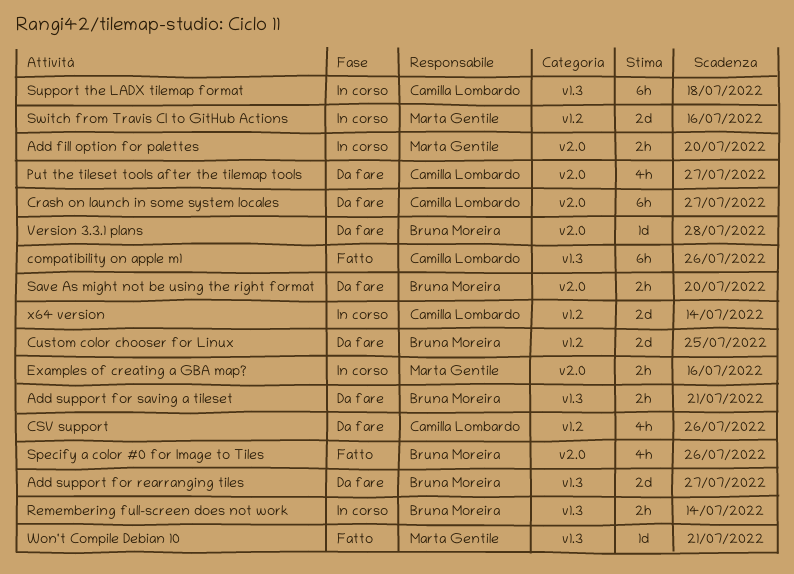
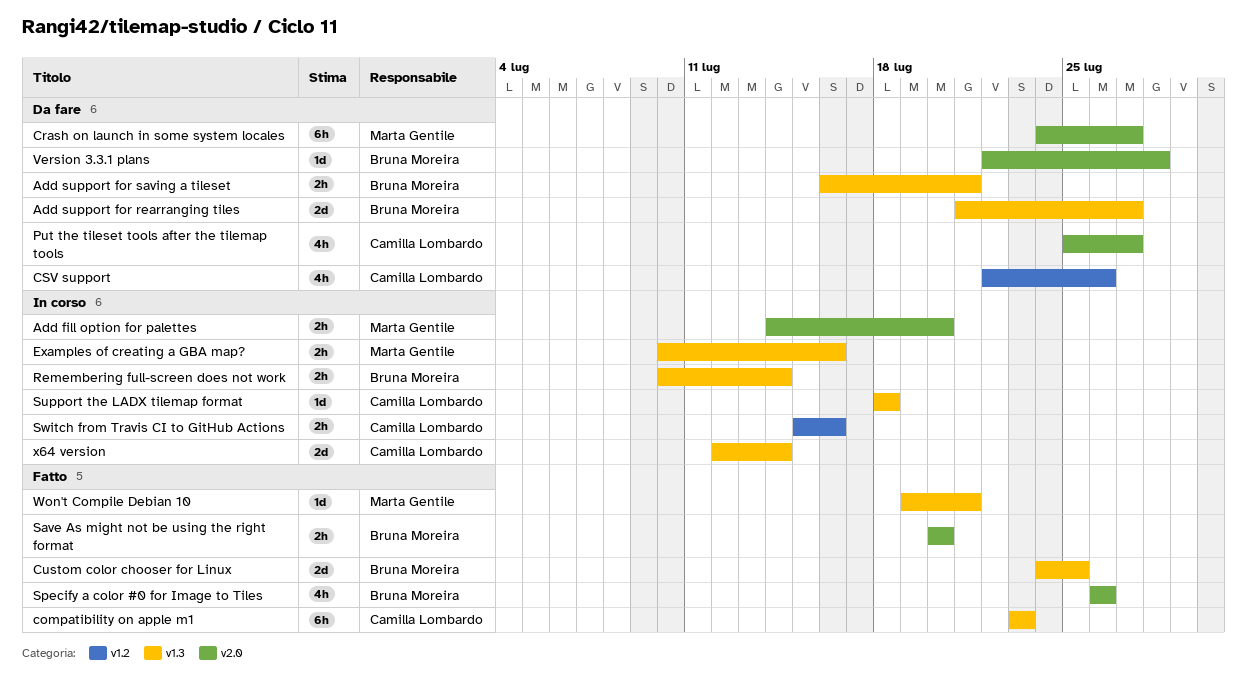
compatibility on apple m1, due: Jul 26 -> Jul 23
Crash on launch in some system locales, owner: Camilla Lombardo -> Marta Gentile
Custom color chooser for Linux, status: Da fare -> Fatto
Custom color chooser for Linux, label: v1.2 -> v1.3
Examples of creating a GBA map?, label: v2.0 -> v1.3
Save As might not be using the right format, status: Da fare -> Fatto
Support the LADX tilemap format, estimate: 6h -> 1d
Switch from Travis CI to GitHub Actions, owner: Marta Gentile -> Camilla Lombardo
Switch from Travis CI to GitHub Actions, estimate: 2d -> 2h
x64 version, label: v1.2 -> v1.3

